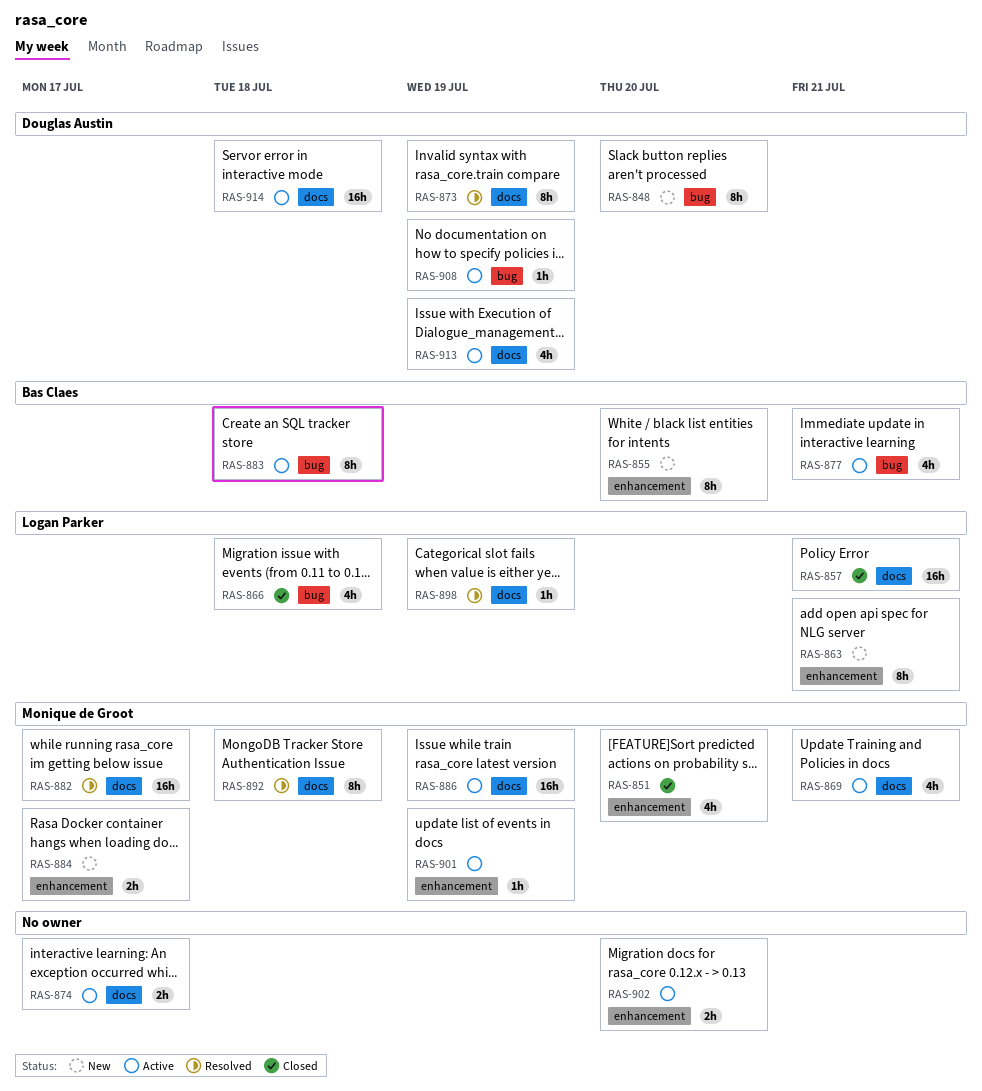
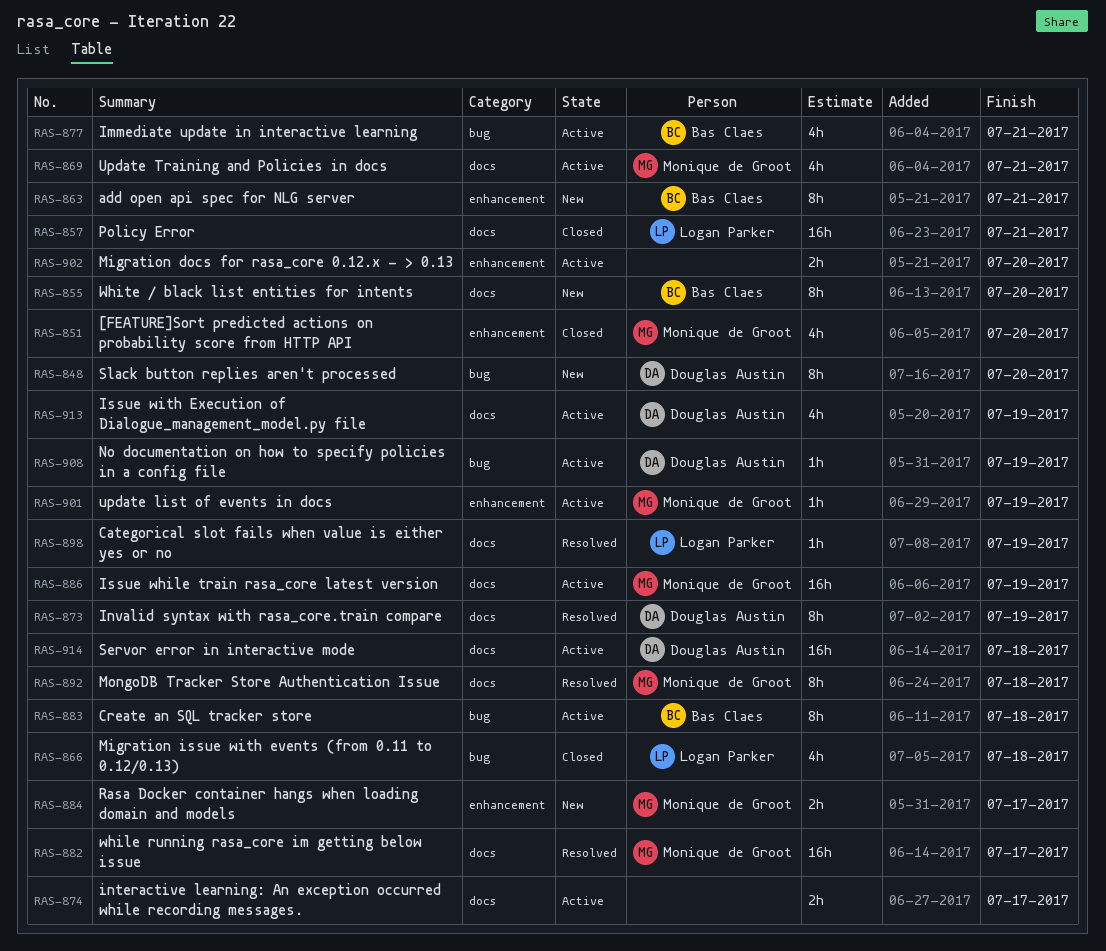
RAS-855, label: enhancement -> docs
RAS-863, owner: Logan Parker -> Bas Claes

